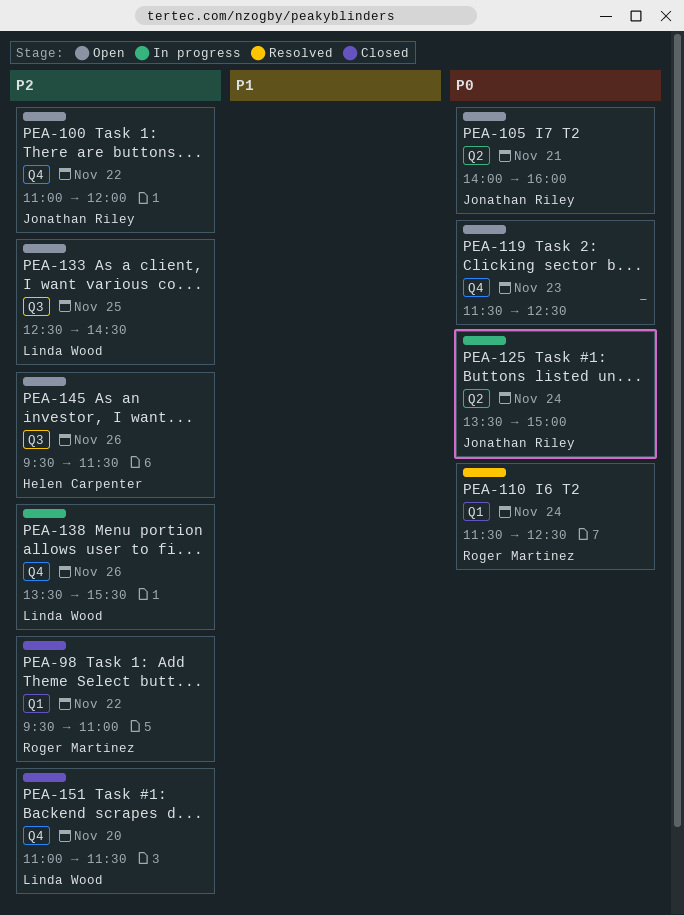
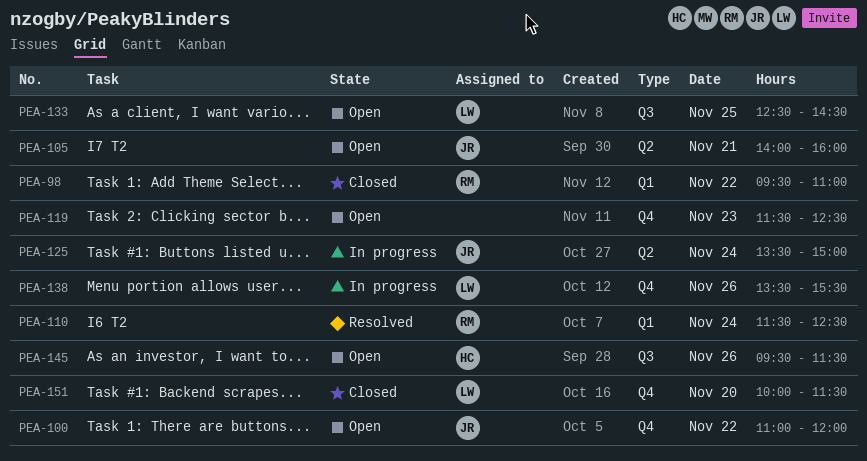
PEA-151, begins: 11:00 -> 10:00

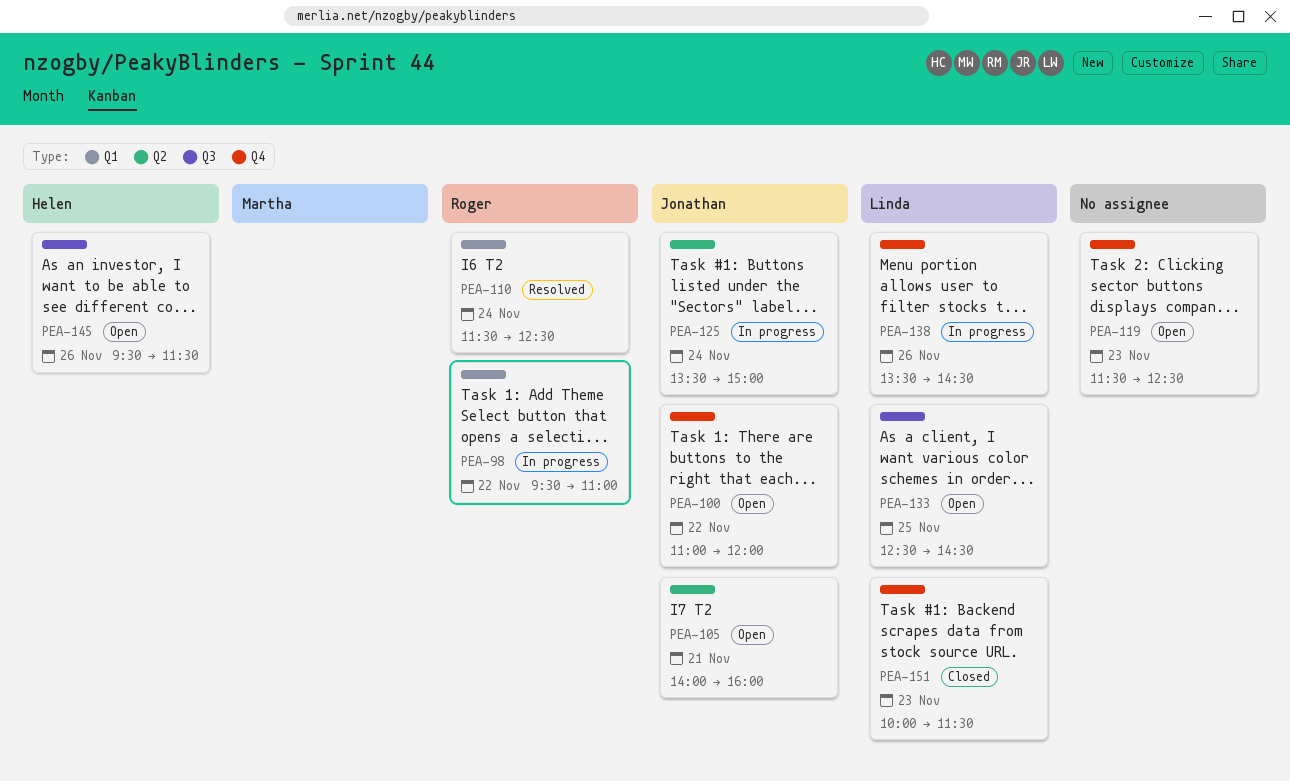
PEA-98, status: Closed -> In progress
PEA-138, ends: 15:30 -> 14:30
PEA-151, day: Nov 20 -> Nov 23

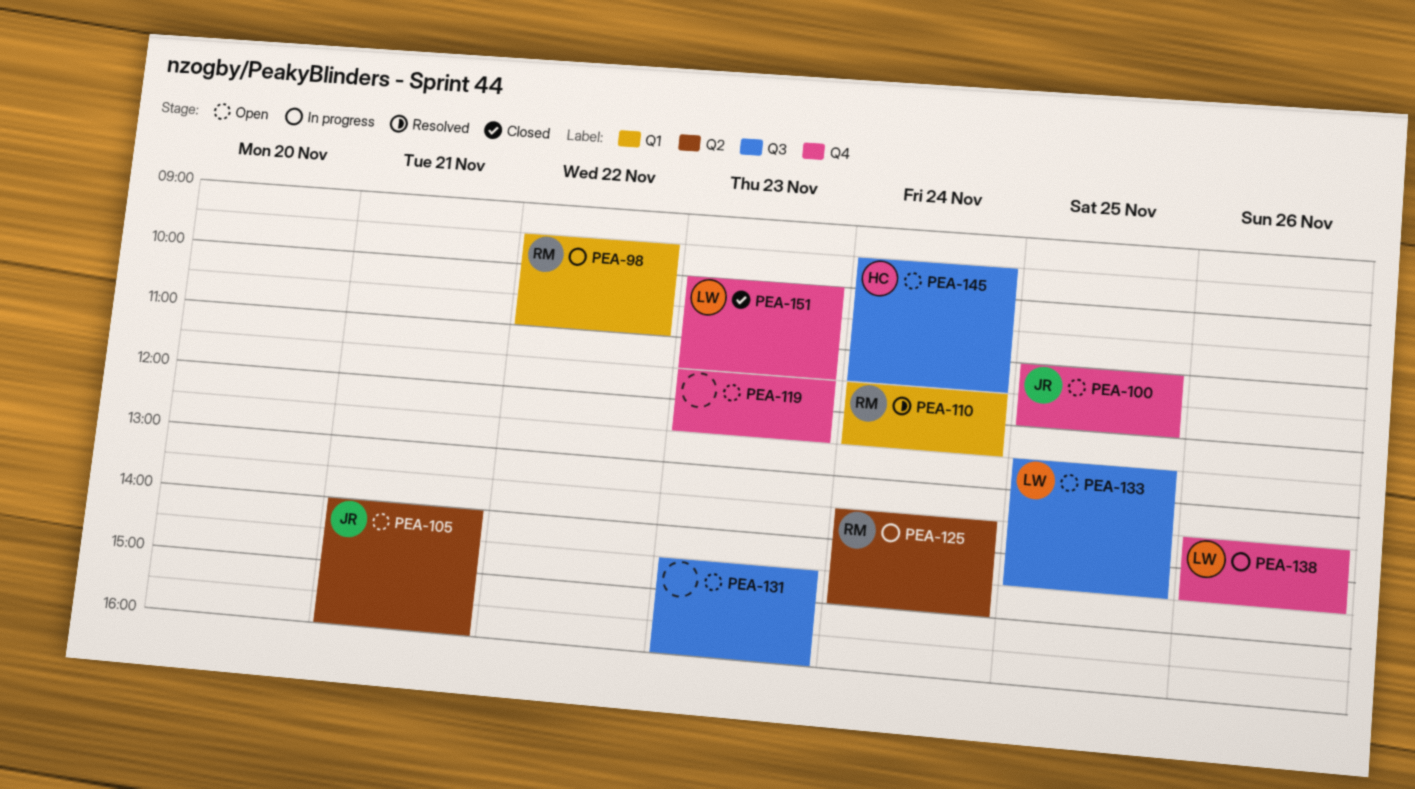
PEA-100, day: Nov 22 -> Nov 25
PEA-125, owner: Jonathan -> Roger
PEA-131: none -> present
PEA-145, day: Nov 26 -> Nov 24

